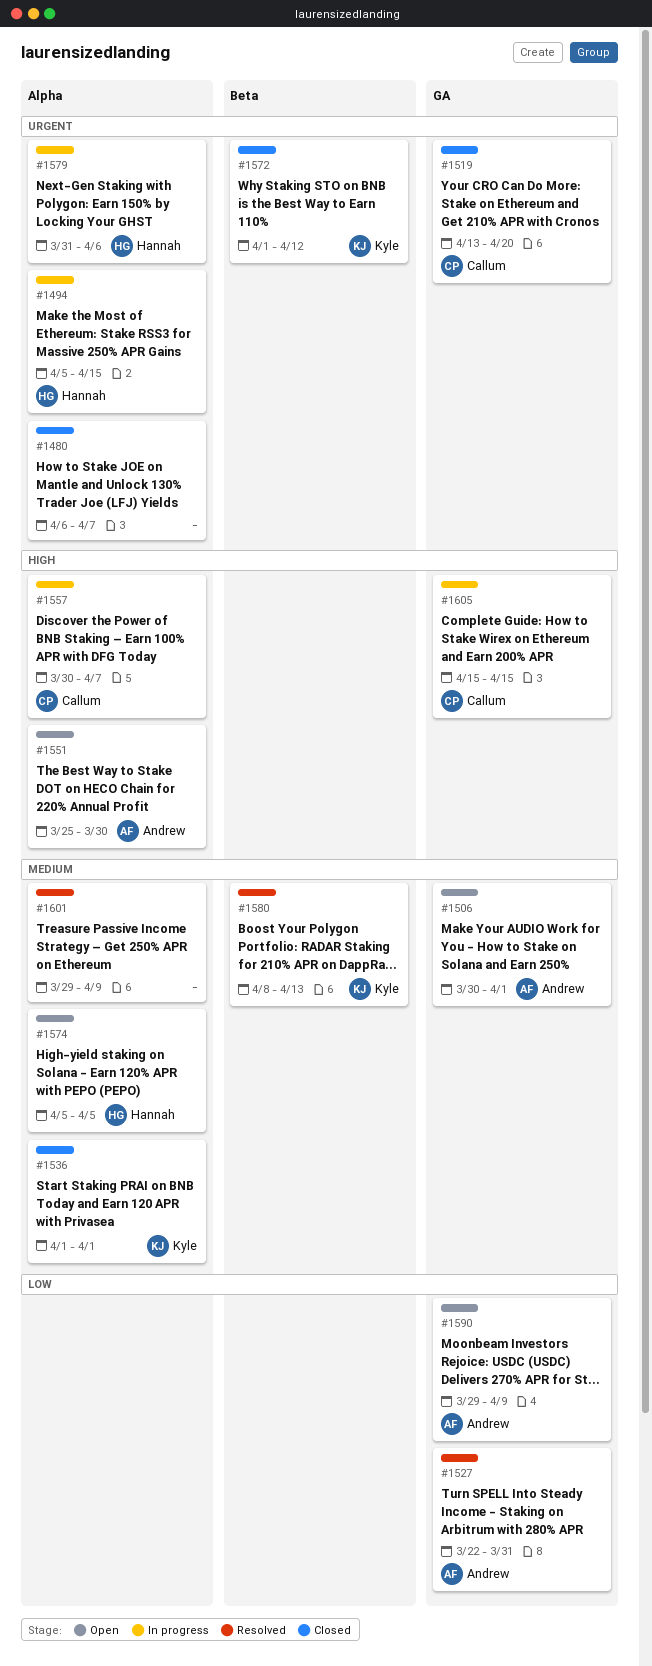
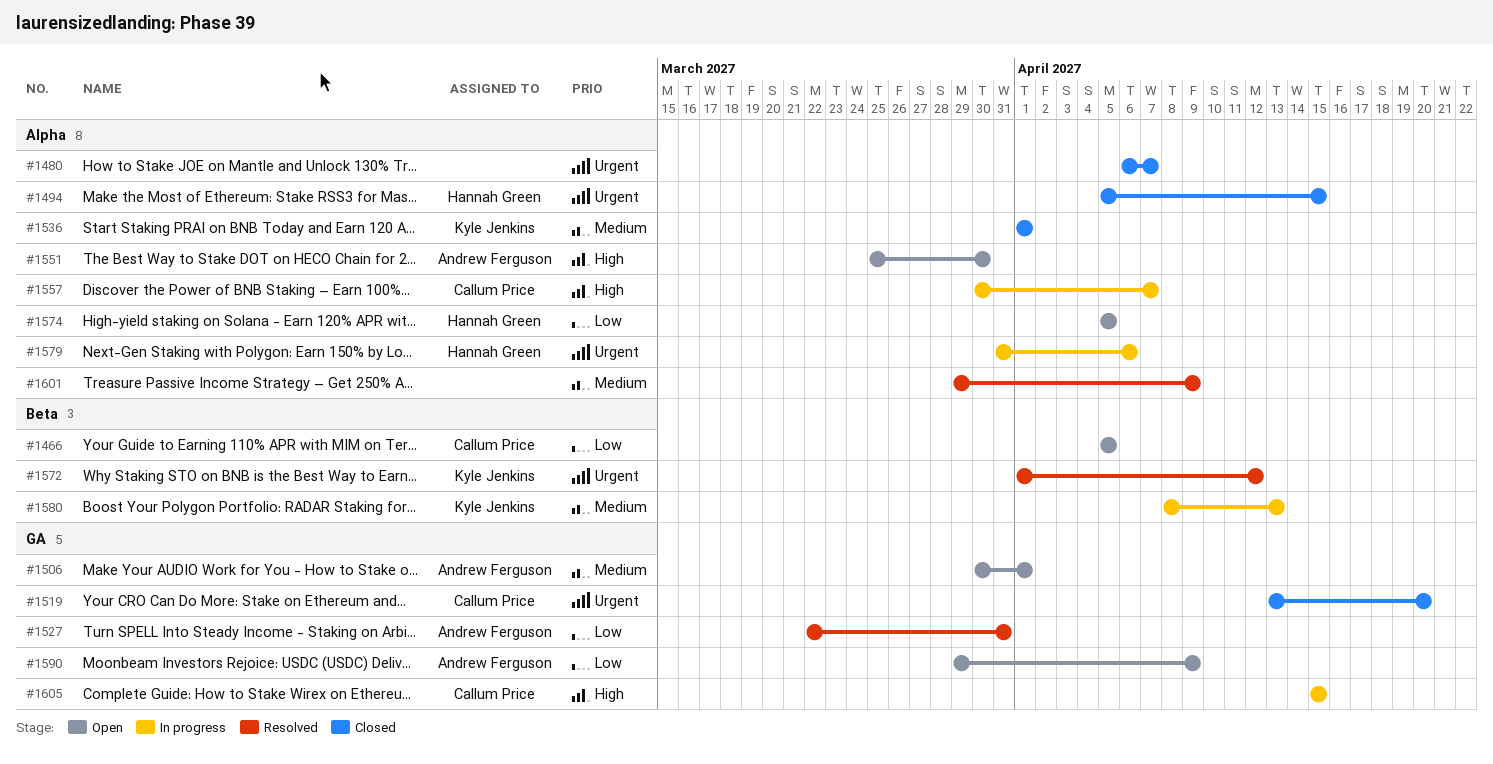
#1466: none -> present
#1494, status: In progress -> Closed
#1572, status: Closed -> Resolved
#1574, priority: Medium -> Low
#1580, status: Resolved -> In progress

